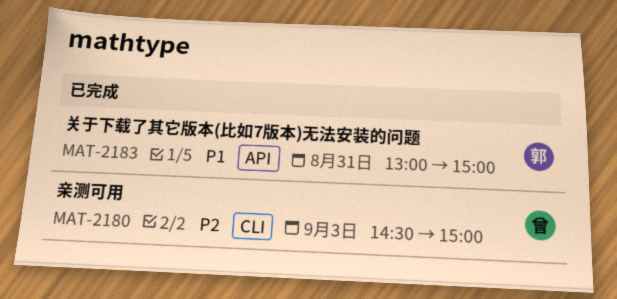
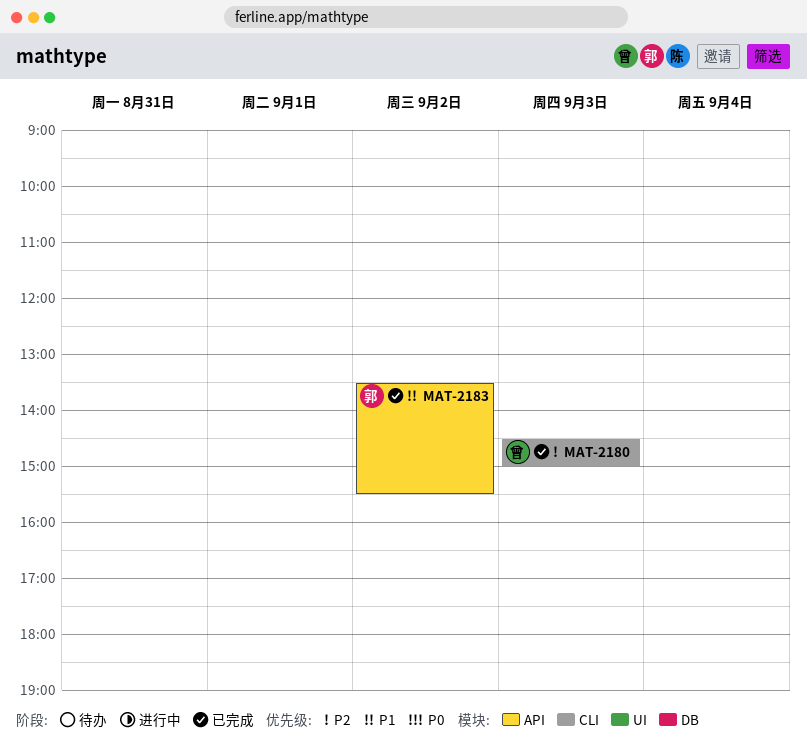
MAT-2183, day: Aug 31 -> Sep 2
MAT-2183, begins: 13:00 -> 13:30
MAT-2183, ends: 15:00 -> 15:30

